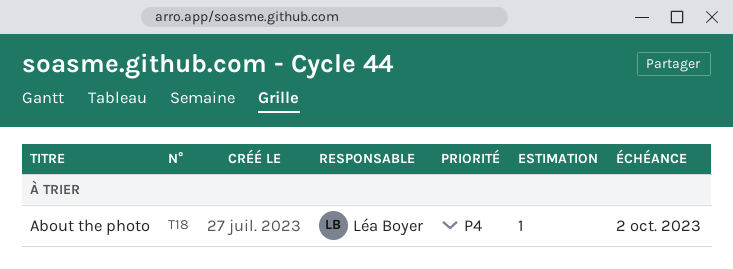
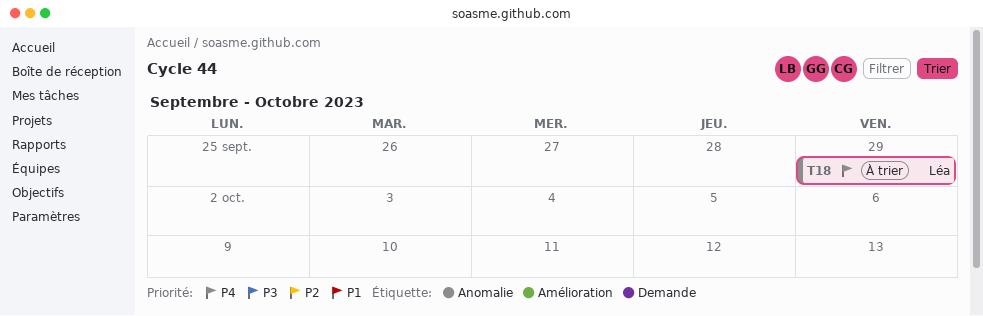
T18, due: Oct 2 -> Sep 29

